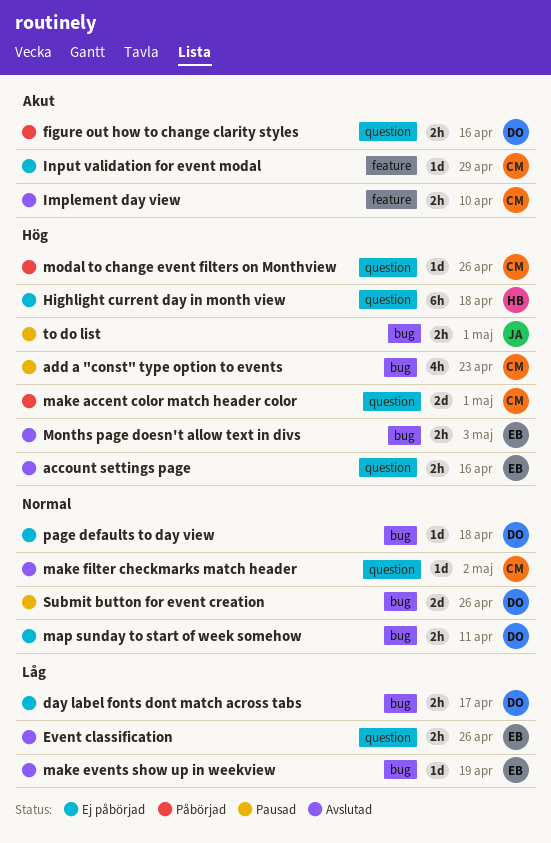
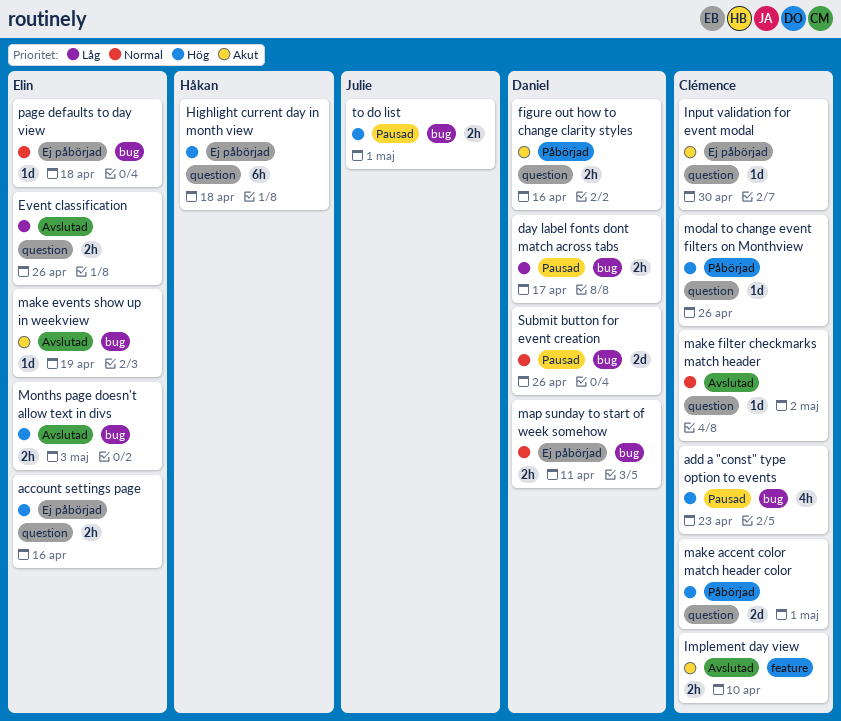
account settings page, status: Avslutad -> Ej påbörjad
day label fonts dont match across tabs, status: Ej påbörjad -> Pausad
Input validation for event modal, label: feature -> question
Input validation for event modal, due: Apr 29 -> Apr 30
make events show up in weekview, priority: Låg -> Akut
page defaults to day view, owner: Daniel -> Elin

